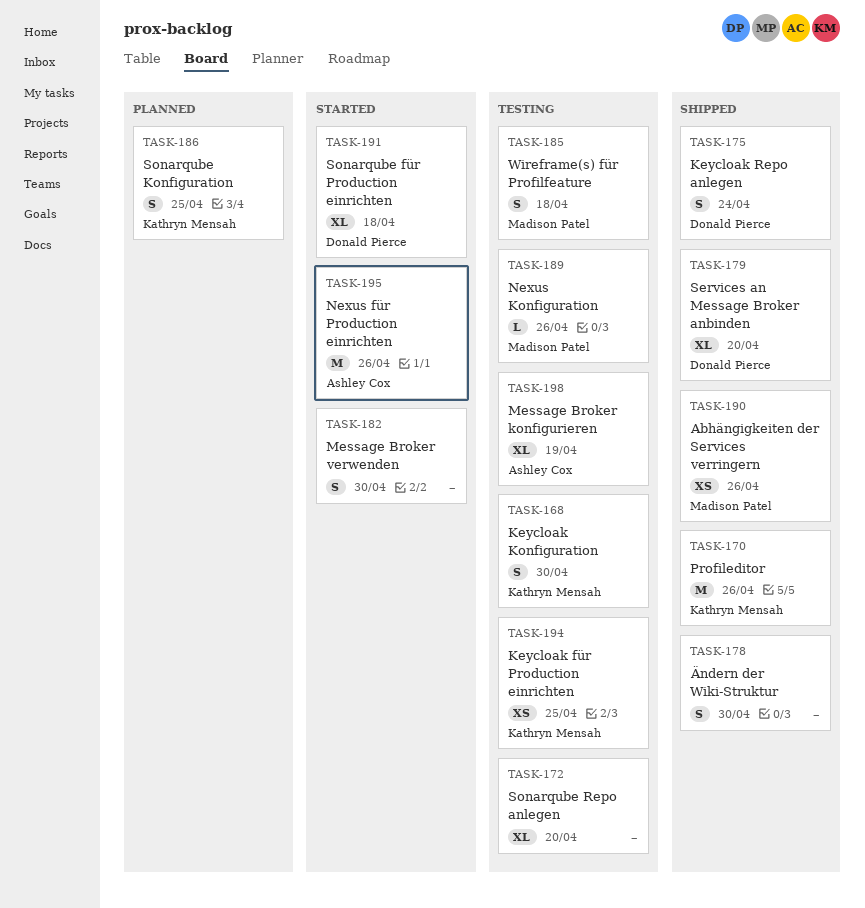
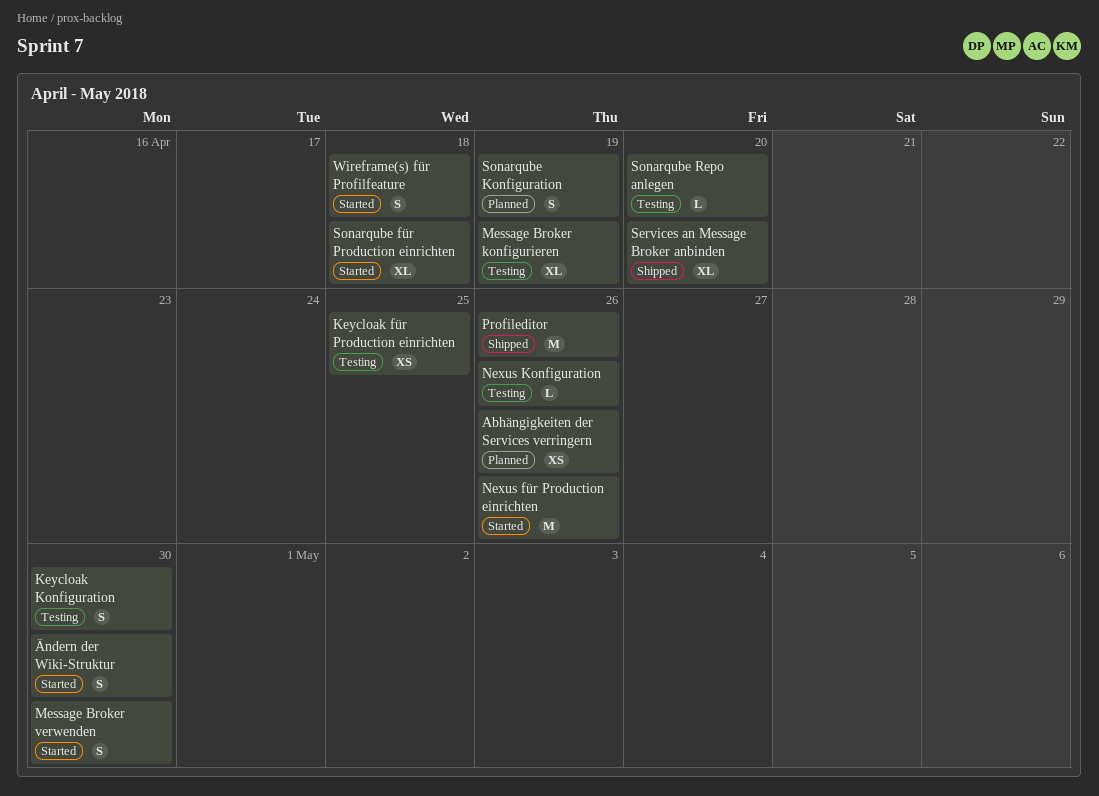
Abhängigkeiten der Services verringern, status: Shipped -> Planned
Keycloak Repo anlegen: present -> none
Sonarqube Konfiguration, due: Apr 25 -> Apr 19
Sonarqube Repo anlegen, estimate: XL -> L
Wireframe(s) für Profilfeature, status: Testing -> Started
Ändern der Wiki-Struktur, status: Shipped -> Started

